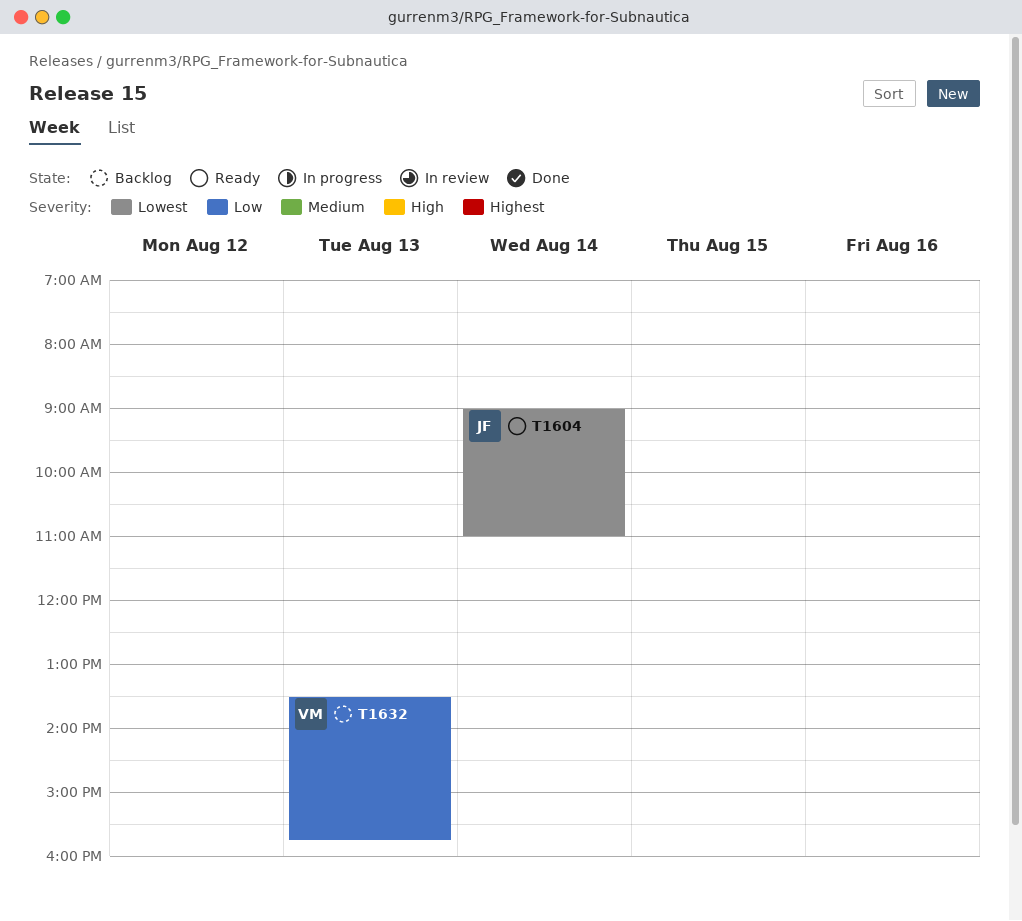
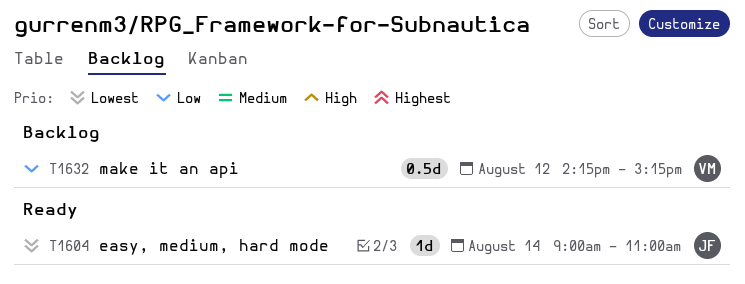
T1632, day: Aug 13 -> Aug 12
T1632, begins: 13:30 -> 14:15
T1632, ends: 15:45 -> 15:15

